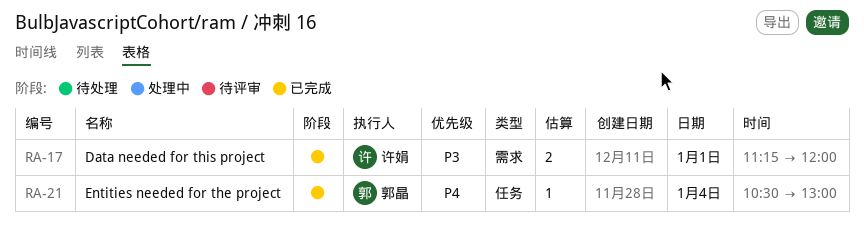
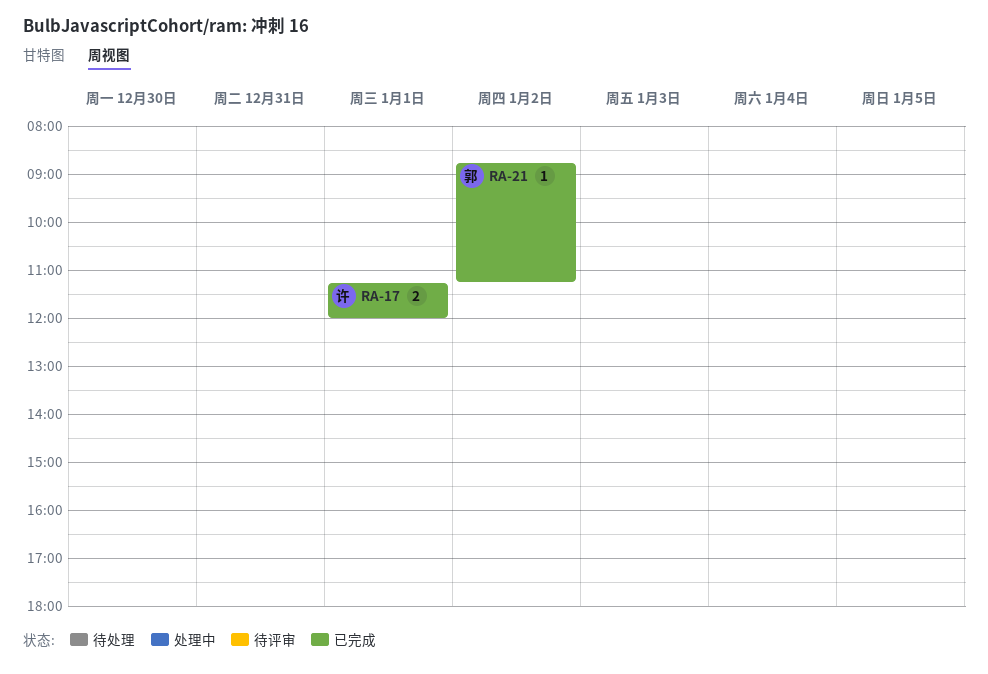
RA-21, day: Jan 4 -> Jan 2
RA-21, begins: 10:30 -> 08:45
RA-21, ends: 13:00 -> 11:15

